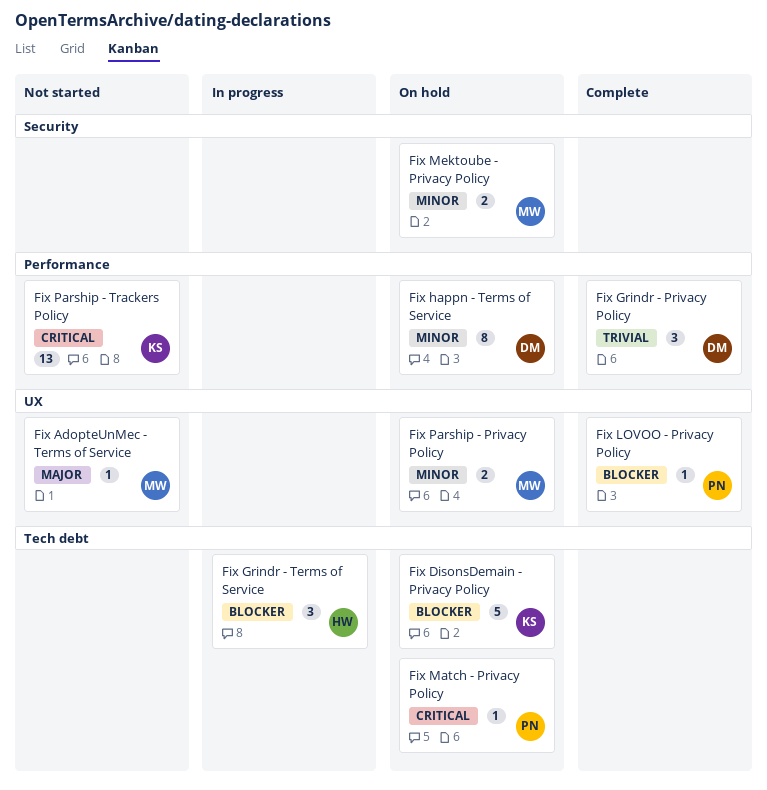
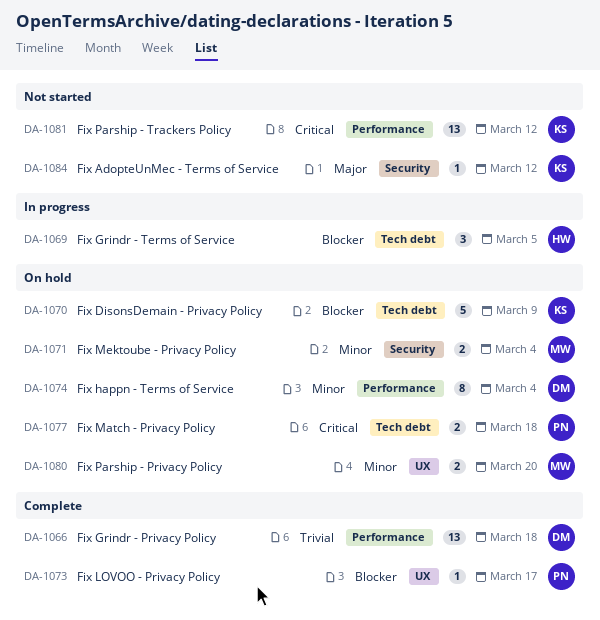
Fix AdopteUnMec - Terms of Service, owner: MW -> KS
Fix AdopteUnMec - Terms of Service, label: UX -> Security
Fix Grindr - Privacy Policy, estimate: 3 -> 13
Fix Match - Privacy Policy, estimate: 1 -> 2

